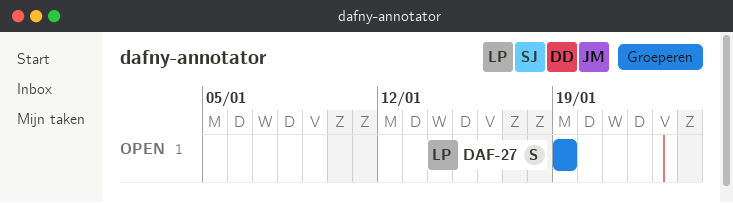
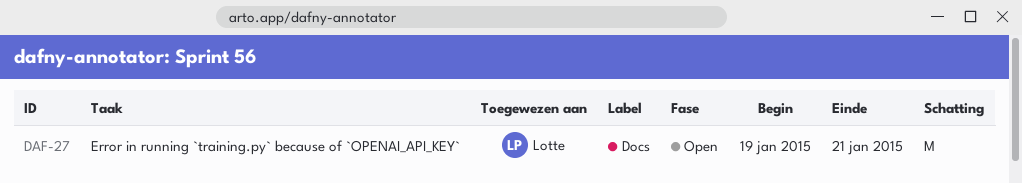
DAF-27, estimate: S -> M
DAF-27, due: Jan 19 -> Jan 21

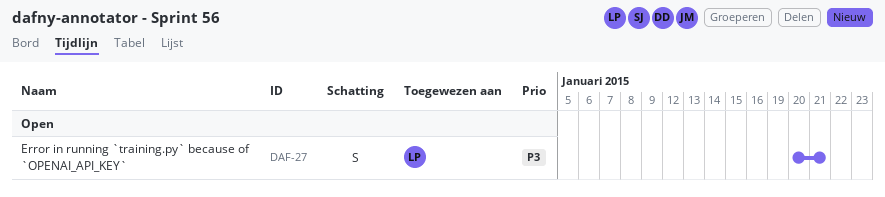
DAF-27, estimate: M -> S
DAF-27, start: Jan 19 -> Jan 20

